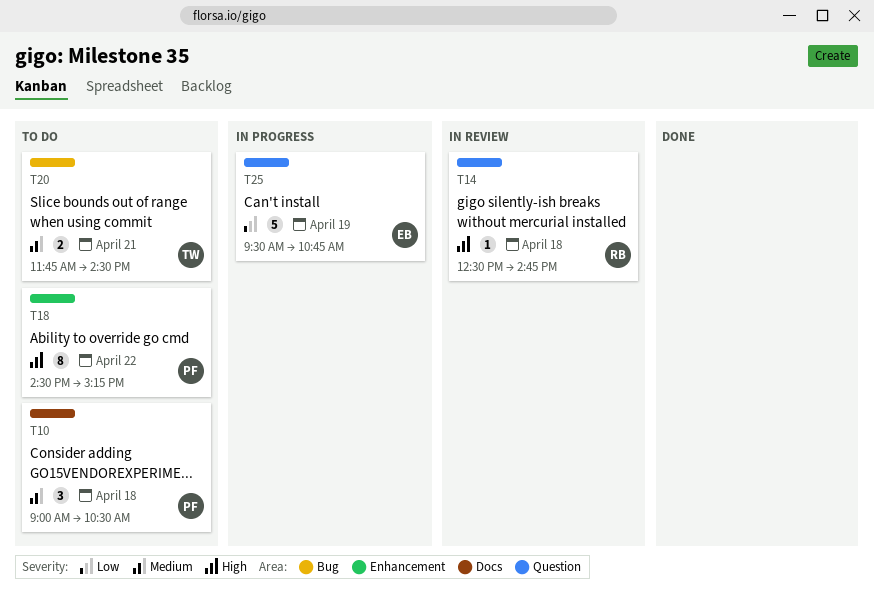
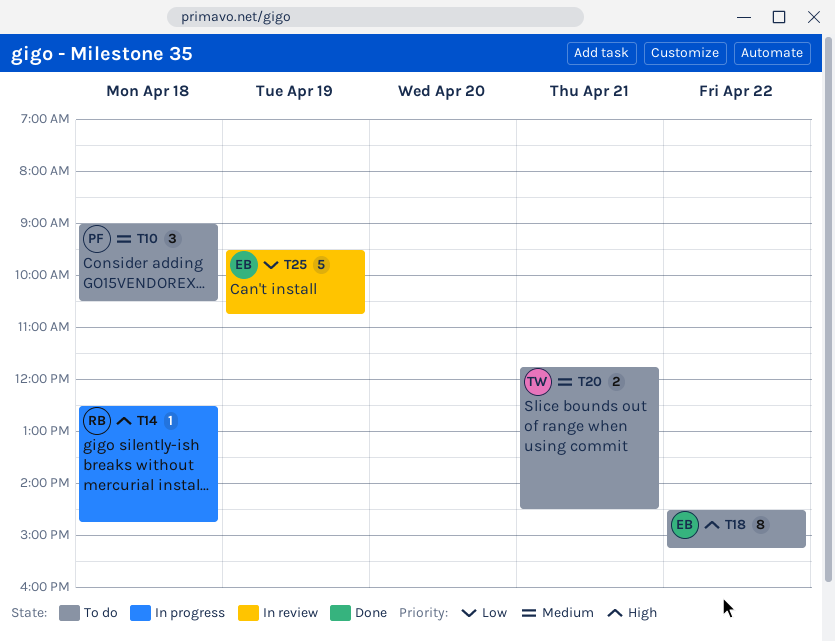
T14, status: In review -> In progress
T18, owner: PF -> EB
T25, status: In progress -> In review

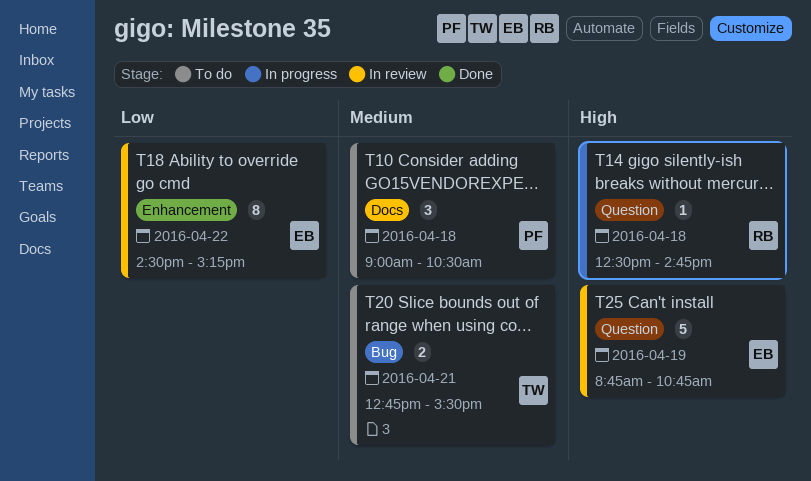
T18, status: To do -> In review
T18, priority: High -> Low
T20, begins: 11:45 -> 12:45
T20, ends: 14:30 -> 15:30
T25, priority: Low -> High
T25, begins: 09:30 -> 08:45

